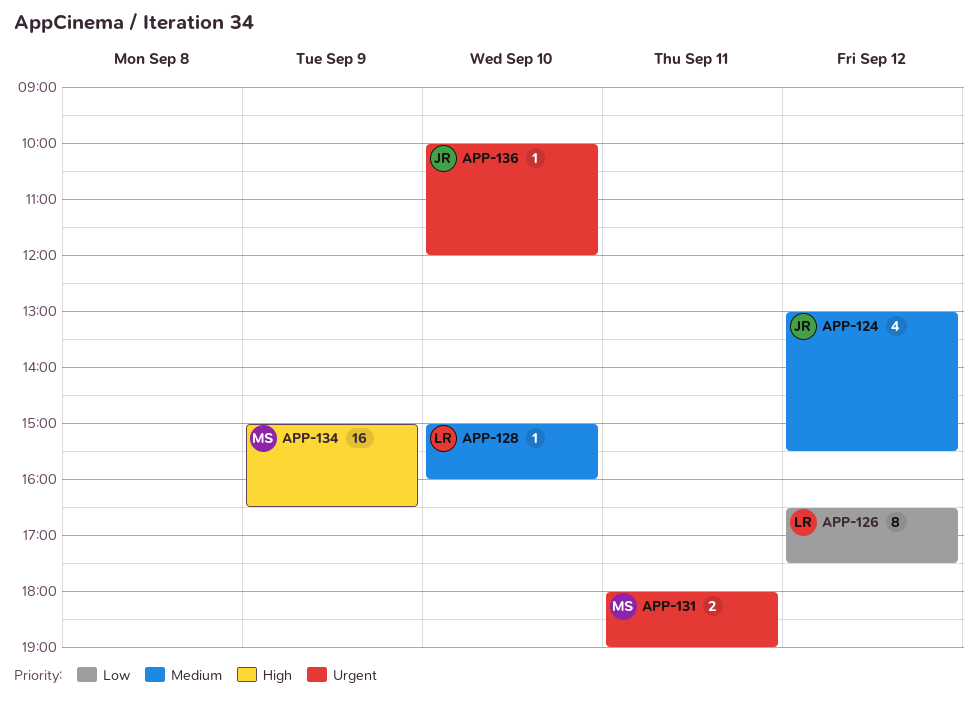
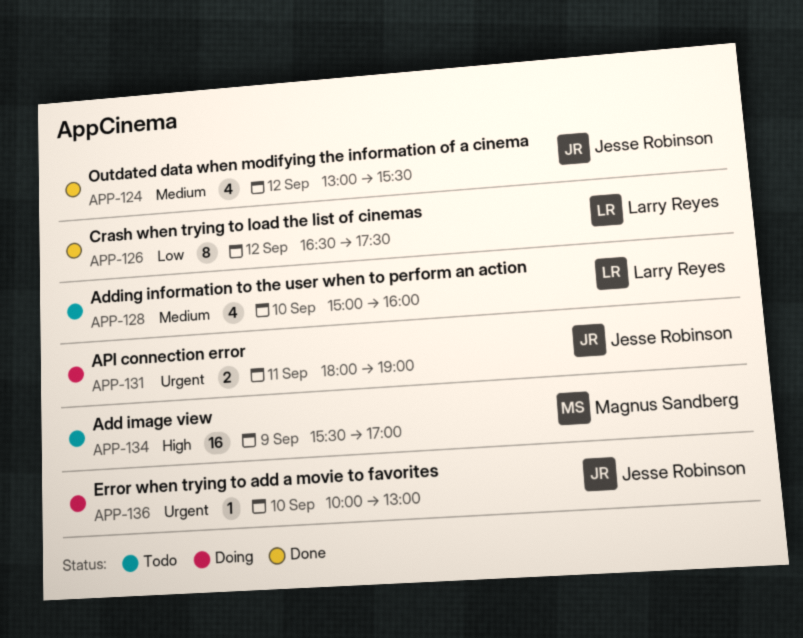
APP-128, estimate: 1 -> 4
APP-131, owner: Magnus Sandberg -> Jesse Robinson
APP-134, begins: 15:00 -> 15:30
APP-134, ends: 16:30 -> 17:00
APP-136, ends: 12:00 -> 13:00

